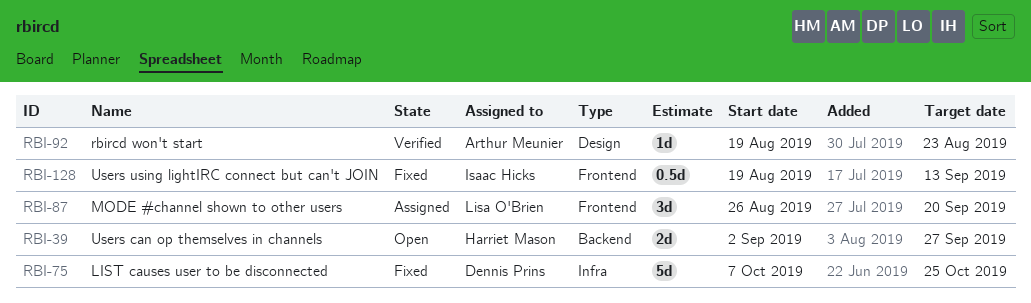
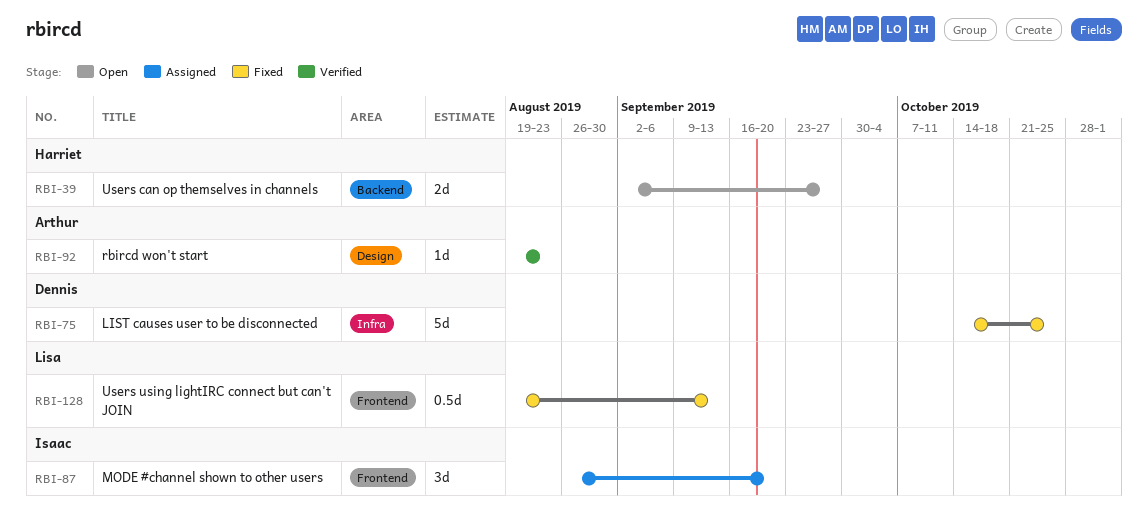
RBI-75, start: Oct 7 -> Oct 14
RBI-87, owner: Lisa O'Brien -> Isaac Hicks
RBI-128, owner: Isaac Hicks -> Lisa O'Brien

